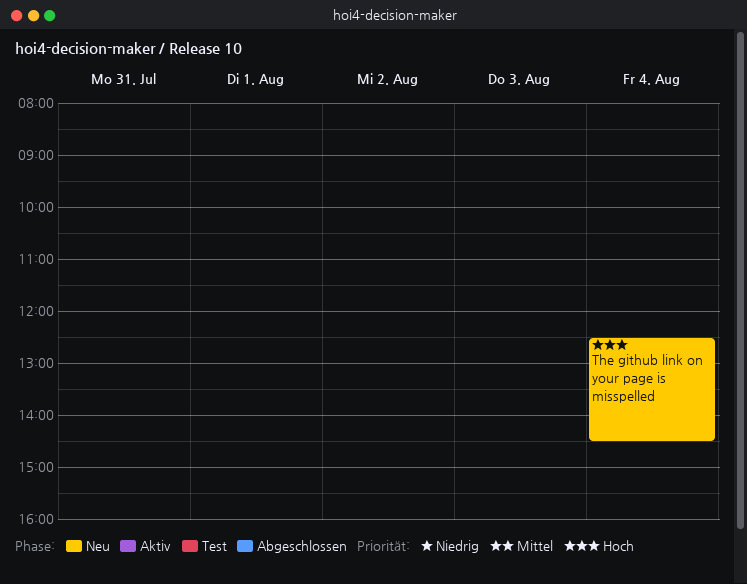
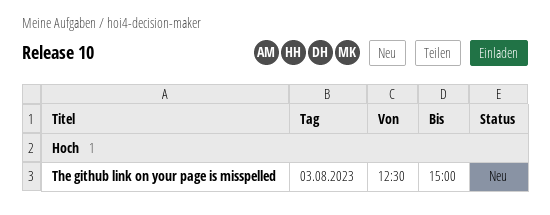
The github link on your page is misspelled, day: Aug 4 -> Aug 3
The github link on your page is misspelled, ends: 14:30 -> 15:00

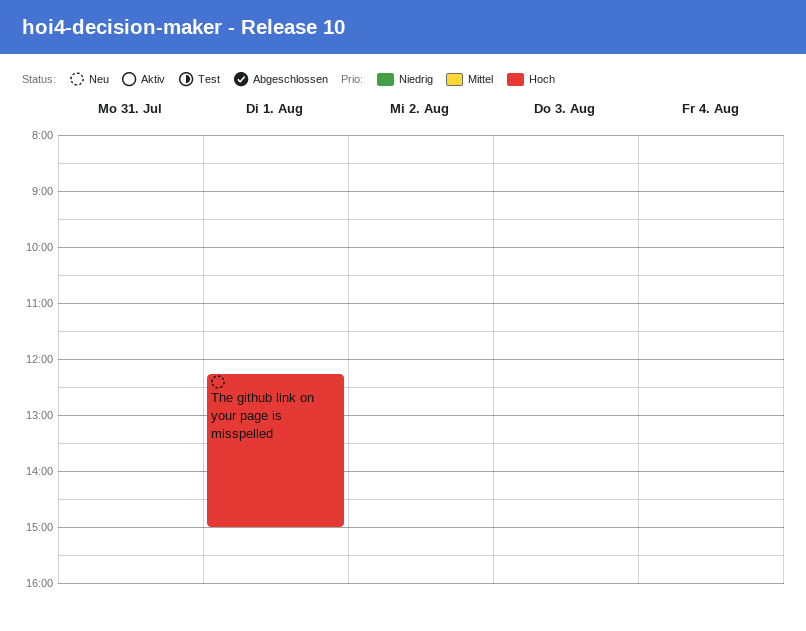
The github link on your page is misspelled, day: Aug 3 -> Aug 1
The github link on your page is misspelled, begins: 12:30 -> 12:15

